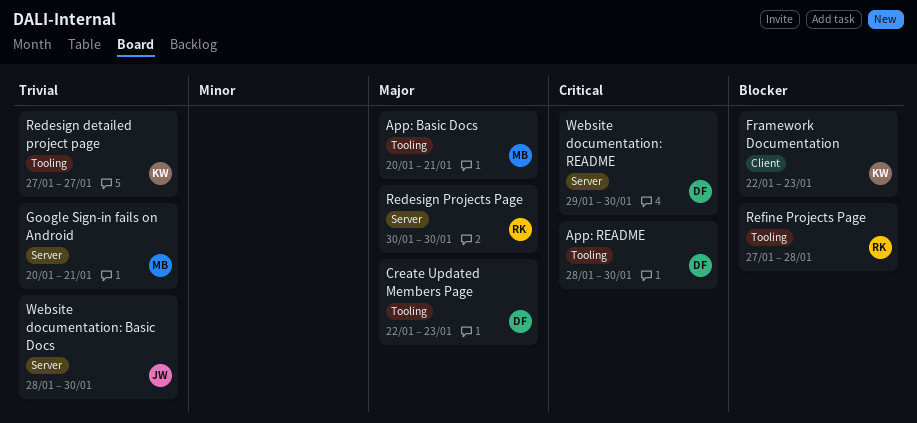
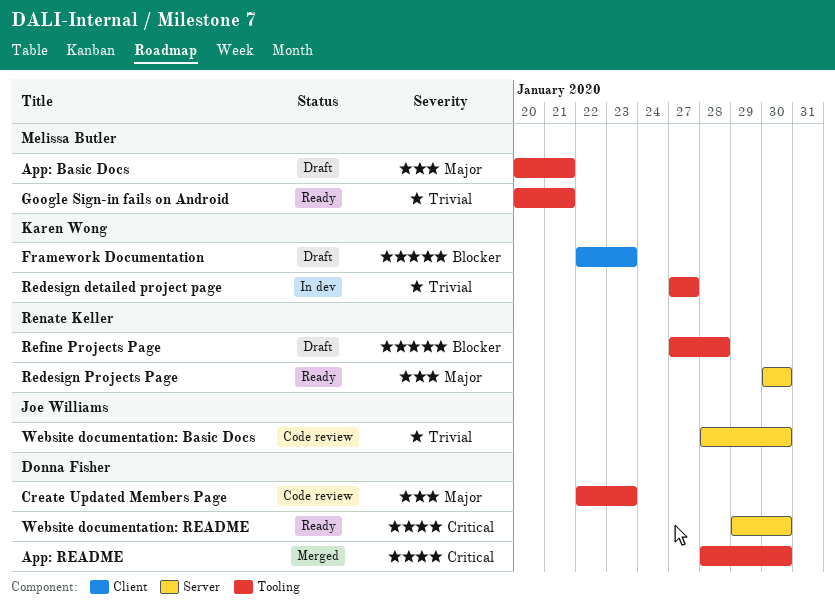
Google Sign-in fails on Android, label: Server -> Tooling

